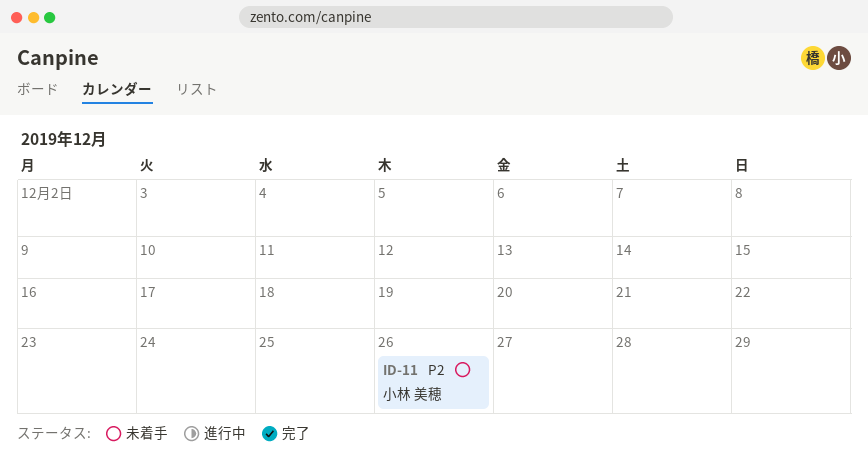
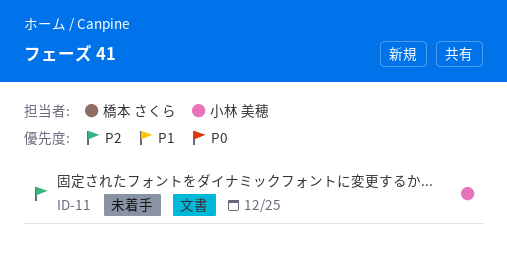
ID-11, due: Dec 26 -> Dec 25

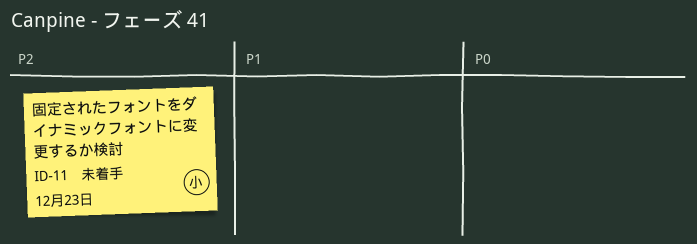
ID-11, due: Dec 25 -> Dec 23

